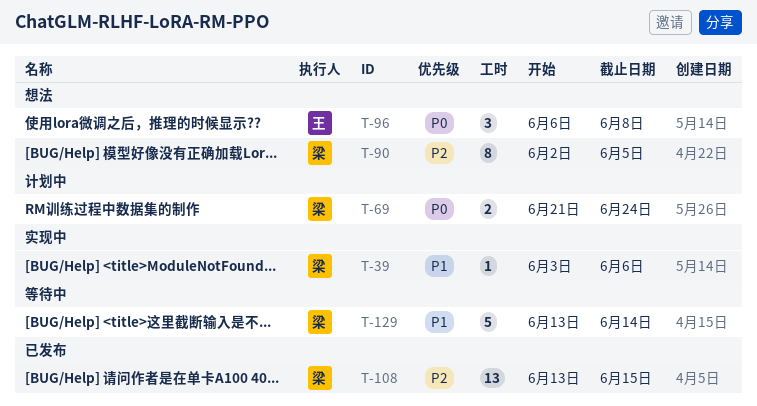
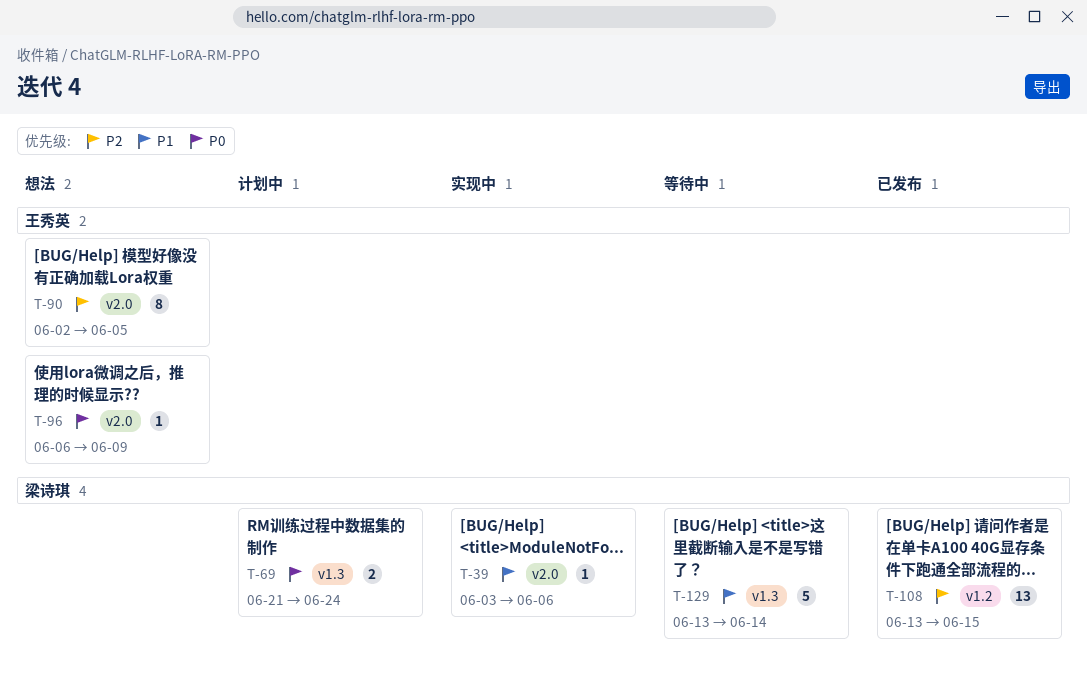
T-90, owner: 梁诗琪 -> 王秀英
T-96, estimate: 3 -> 1
T-96, due: Jun 8 -> Jun 9

